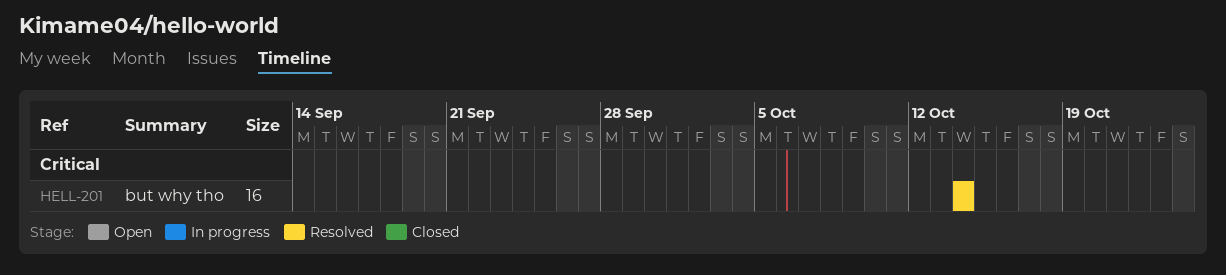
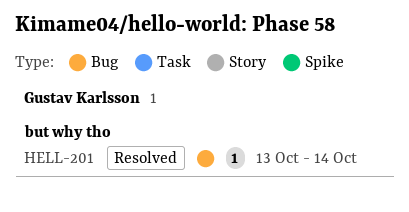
HELL-201, estimate: 16 -> 1
HELL-201, start: Oct 14 -> Oct 13

